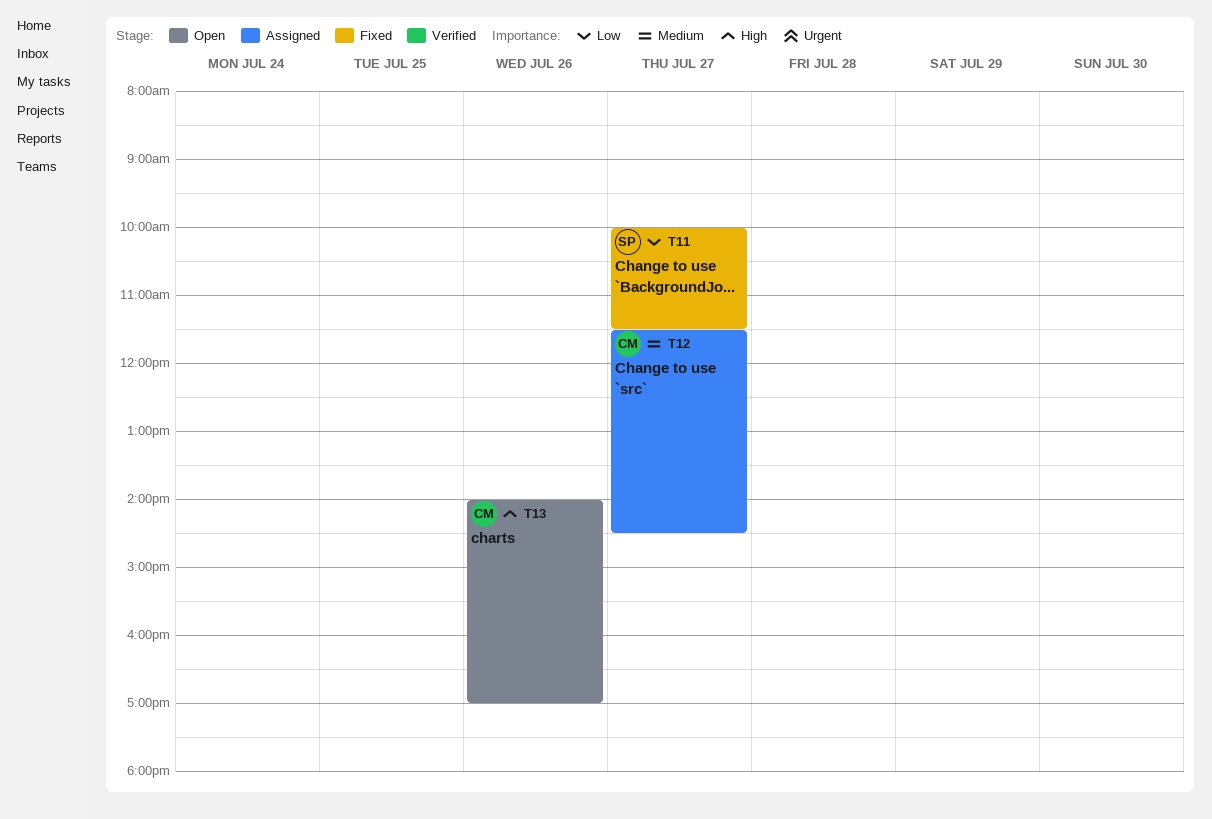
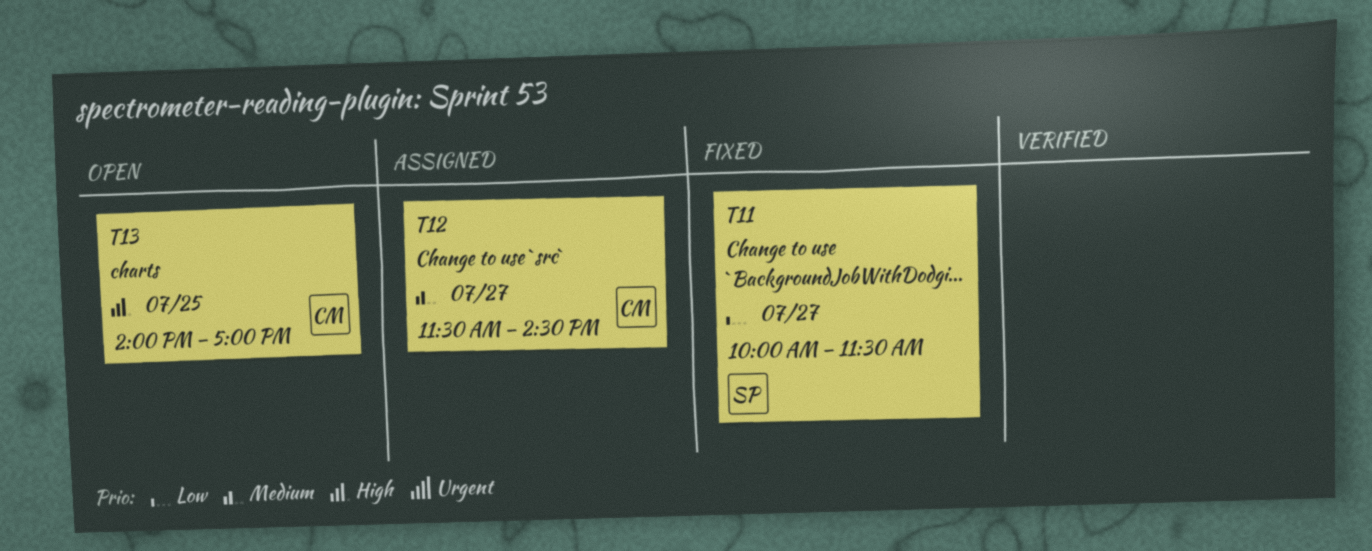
T13, day: Jul 26 -> Jul 25

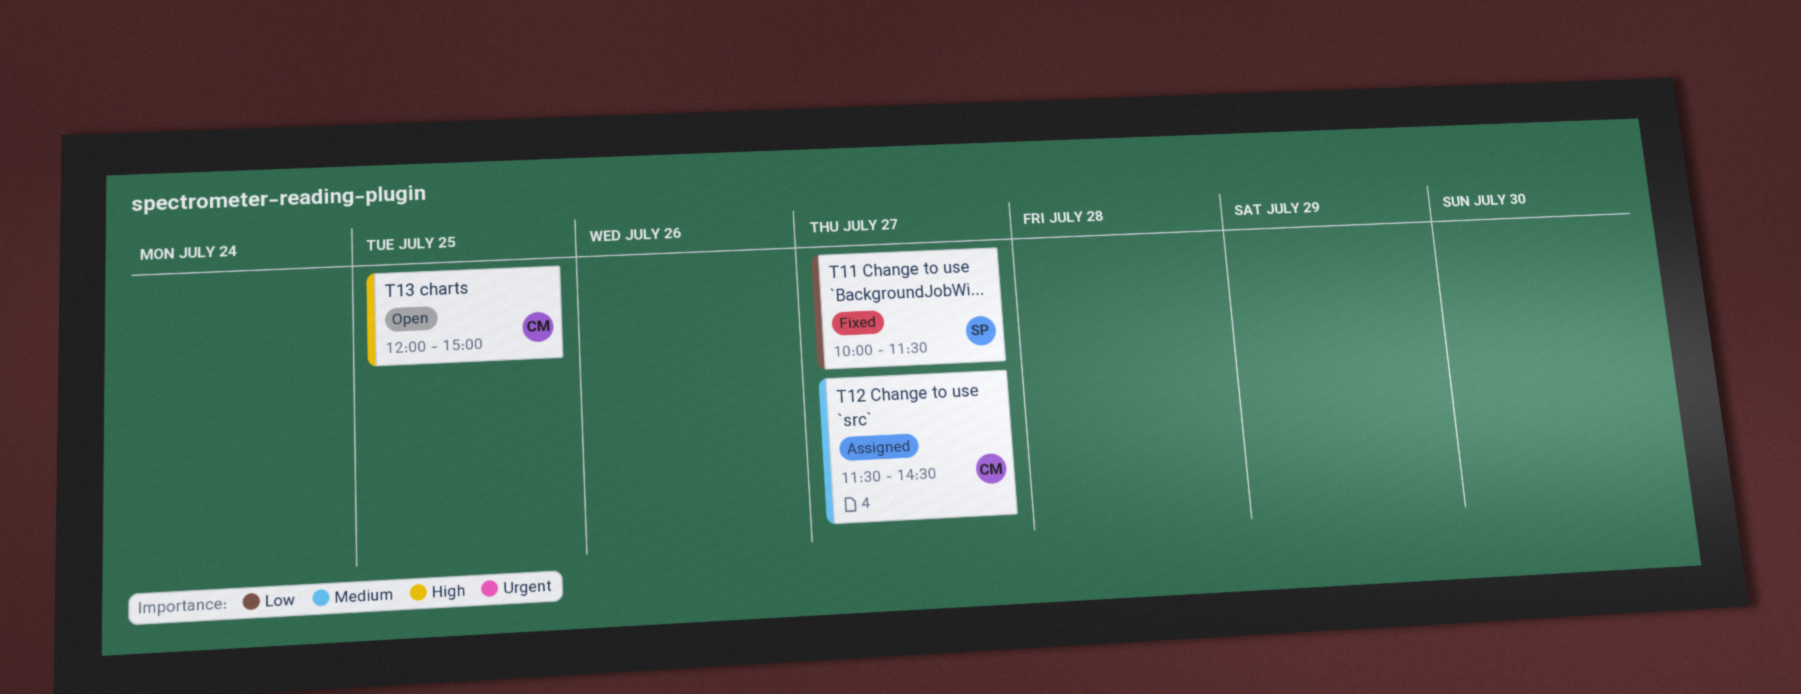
T13, begins: 14:00 -> 12:00
T13, ends: 17:00 -> 15:00

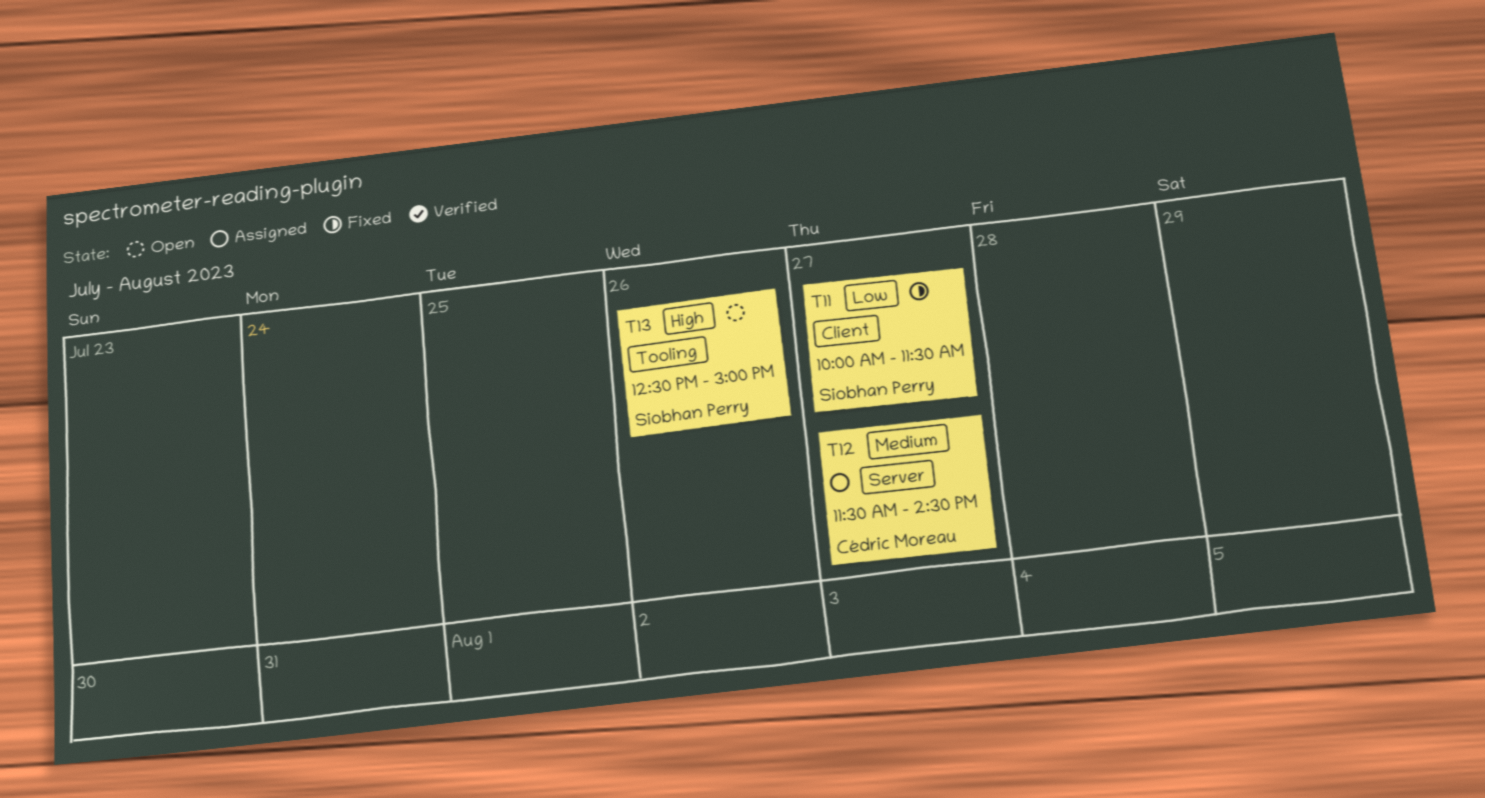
T13, owner: Cédric Moreau -> Siobhan Perry
T13, day: Jul 25 -> Jul 26
T13, begins: 12:00 -> 12:30

